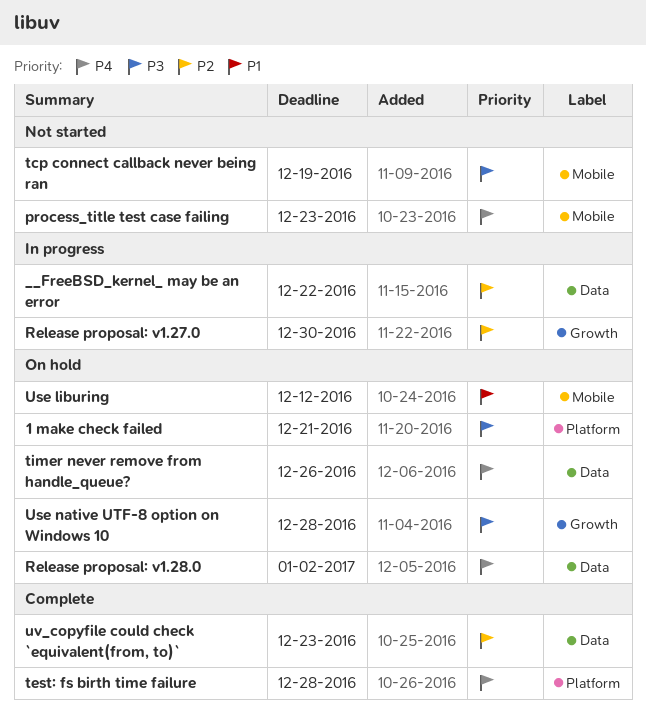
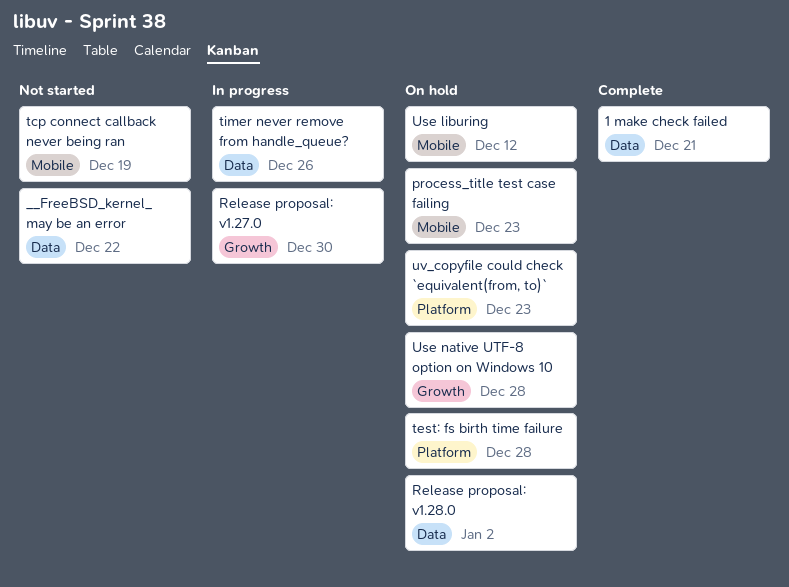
1 make check failed, status: On hold -> Complete
1 make check failed, label: Platform -> Data
__FreeBSD_kernel_ may be an error, status: In progress -> Not started
process_title test case failing, status: Not started -> On hold
test: fs birth time failure, status: Complete -> On hold
timer never remove from handle_queue?, status: On hold -> In progress
uv_copyfile could check `equivalent(from, to)`, status: Complete -> On hold
uv_copyfile could check `equivalent(from, to)`, label: Data -> Platform

